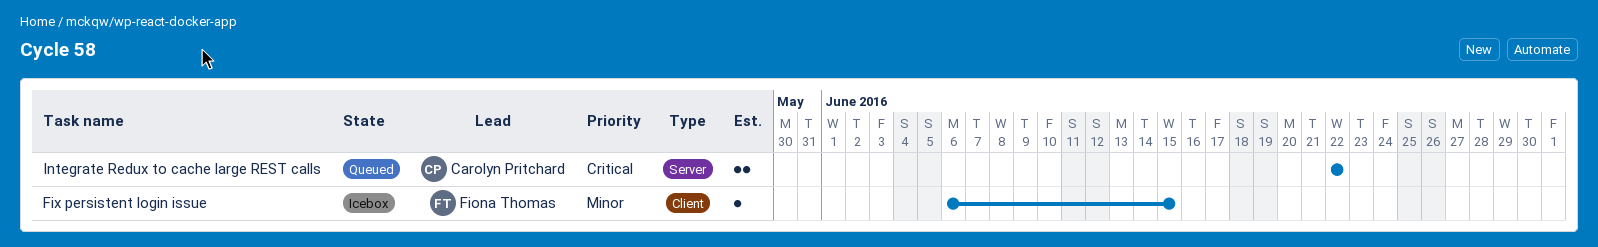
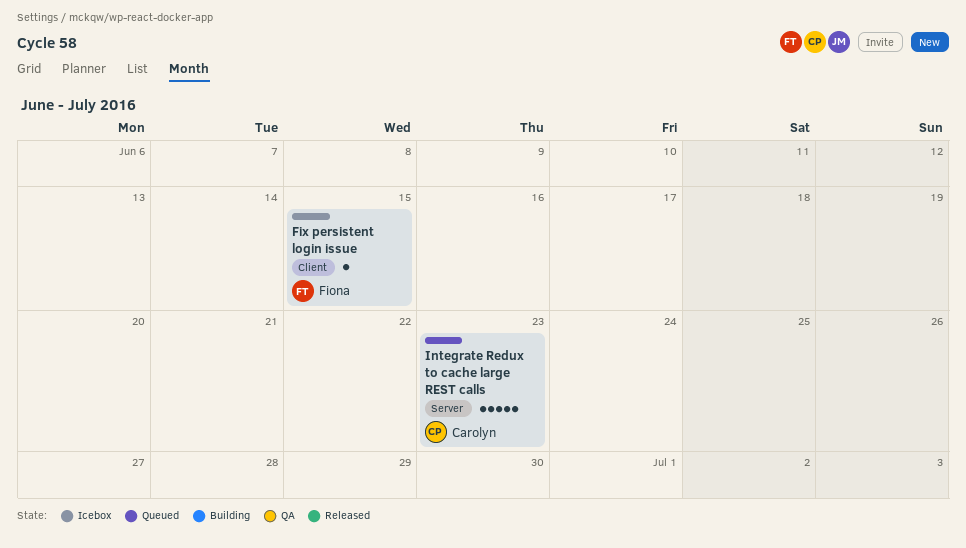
Integrate Redux to cache large REST calls, estimate: 2 -> 5
Integrate Redux to cache large REST calls, due: Jun 22 -> Jun 23

